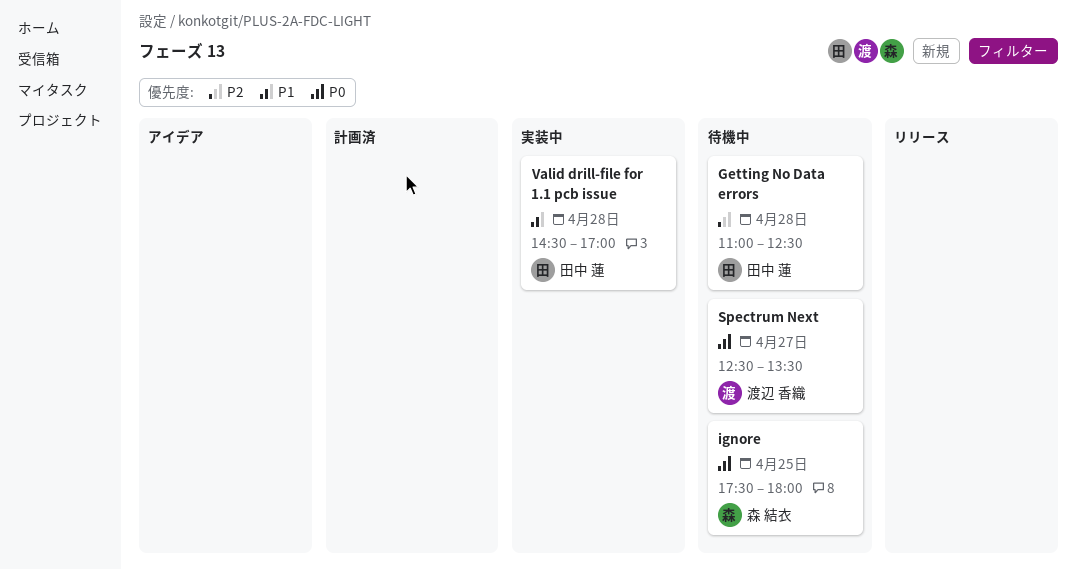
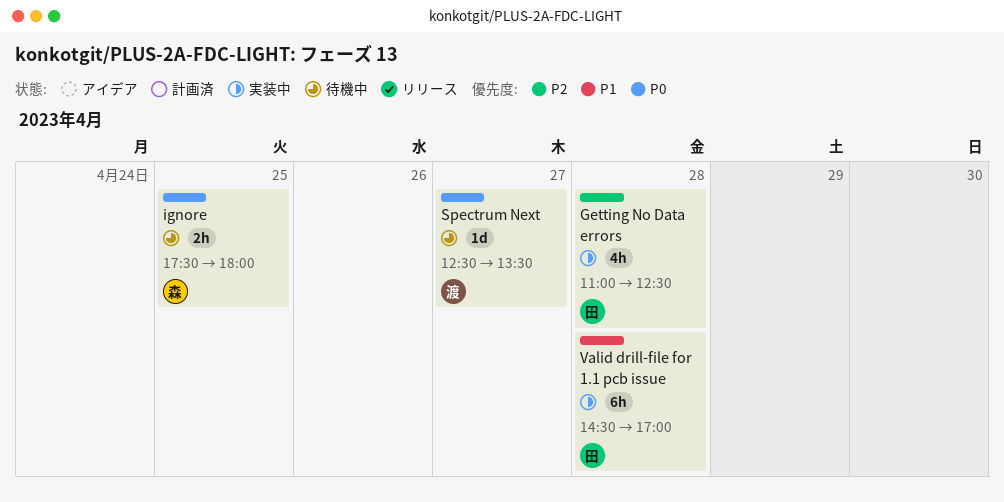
Getting No Data errors, status: 待機中 -> 実装中

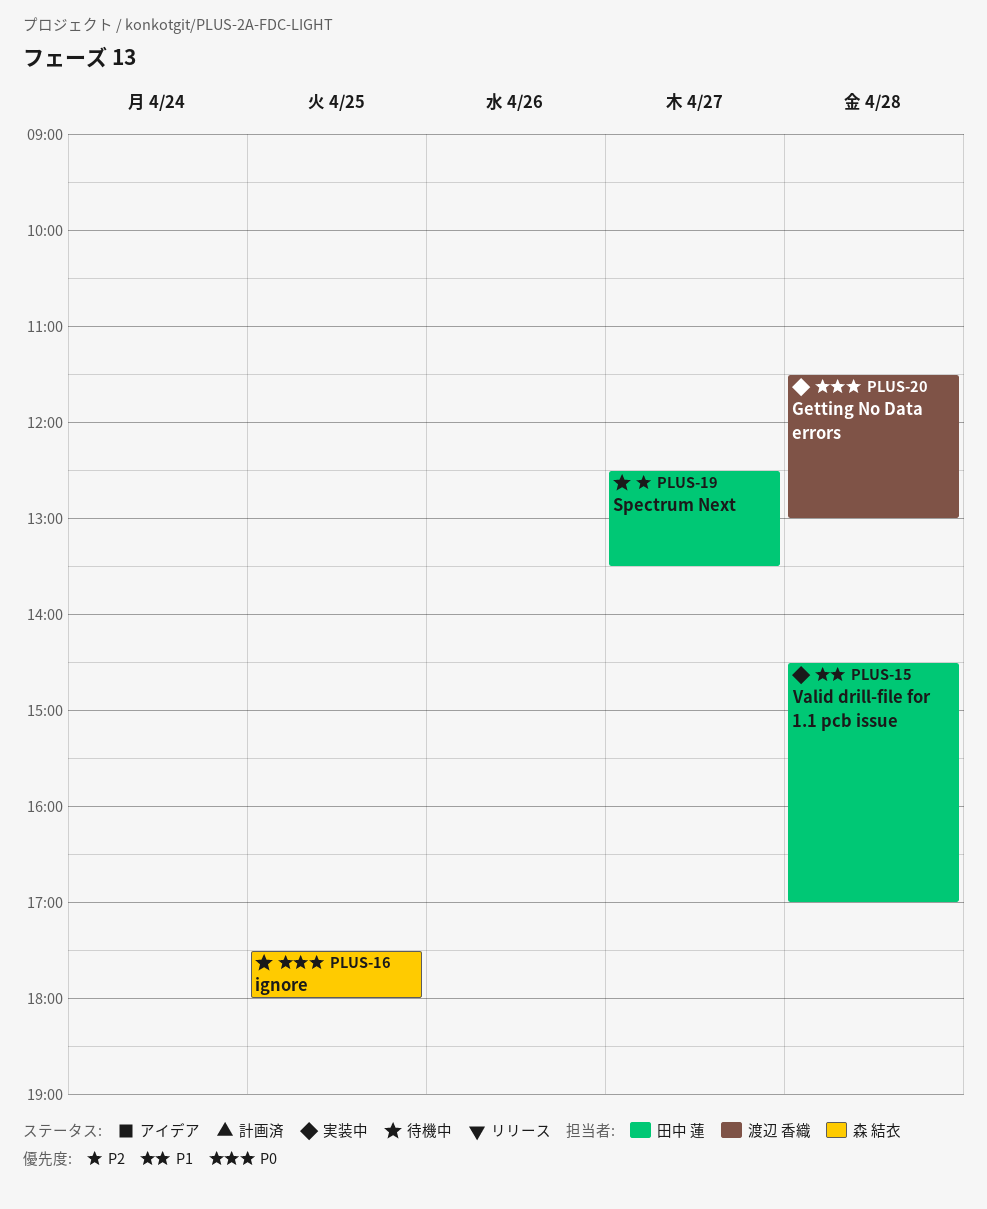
Getting No Data errors, owner: 田中 蓮 -> 渡辺 香織
Getting No Data errors, priority: P2 -> P0
Getting No Data errors, begins: 11:00 -> 11:30
Getting No Data errors, ends: 12:30 -> 13:00
Spectrum Next, owner: 渡辺 香織 -> 田中 蓮
Spectrum Next, priority: P0 -> P2

